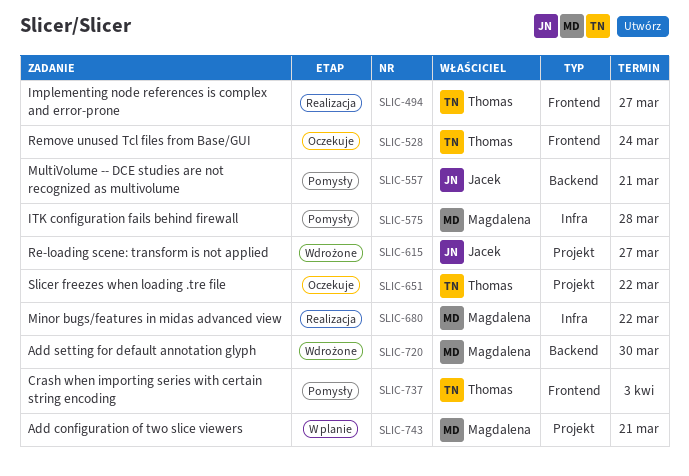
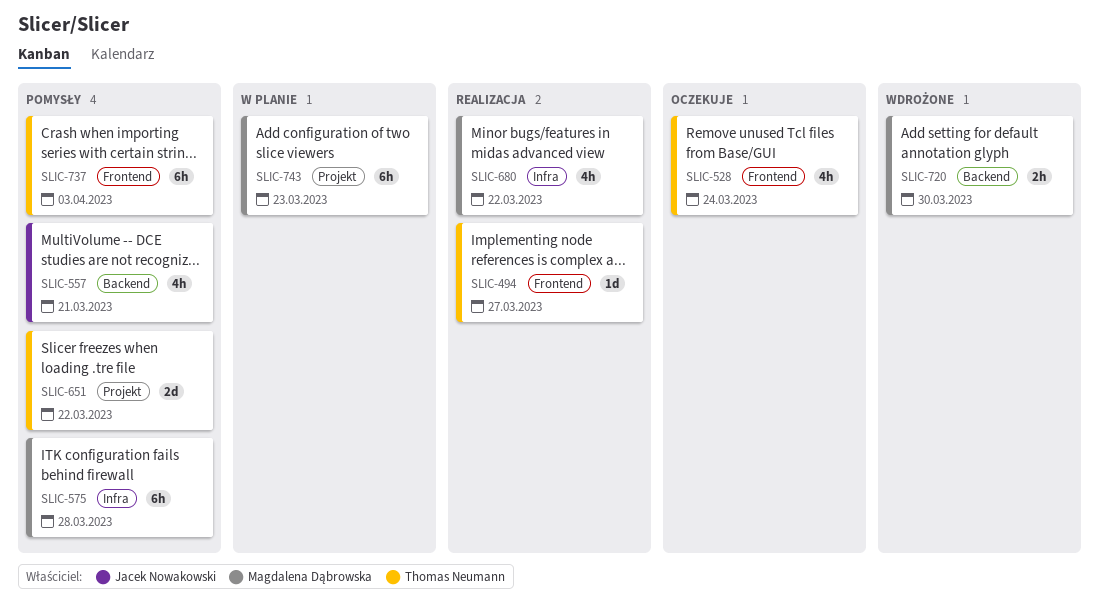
SLIC-615: present -> none
SLIC-651, status: Oczekuje -> Pomysły
SLIC-743, due: Mar 21 -> Mar 23

